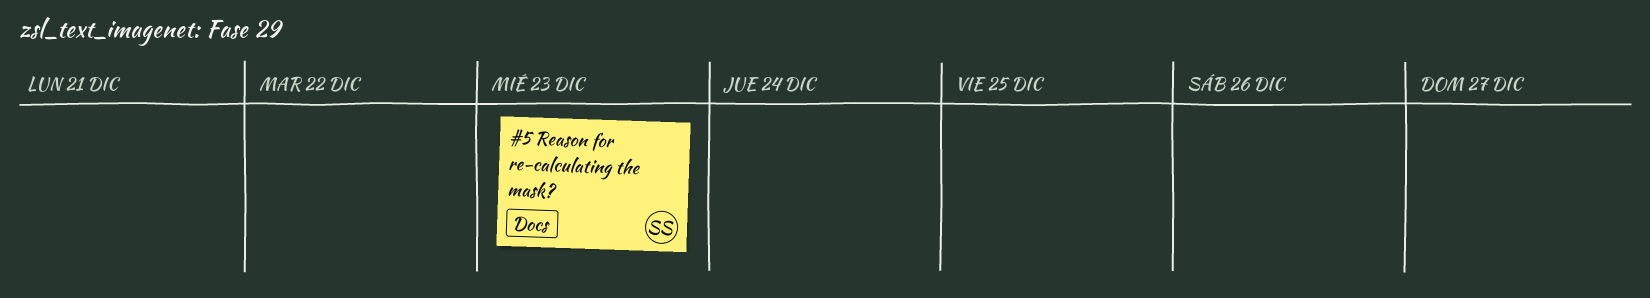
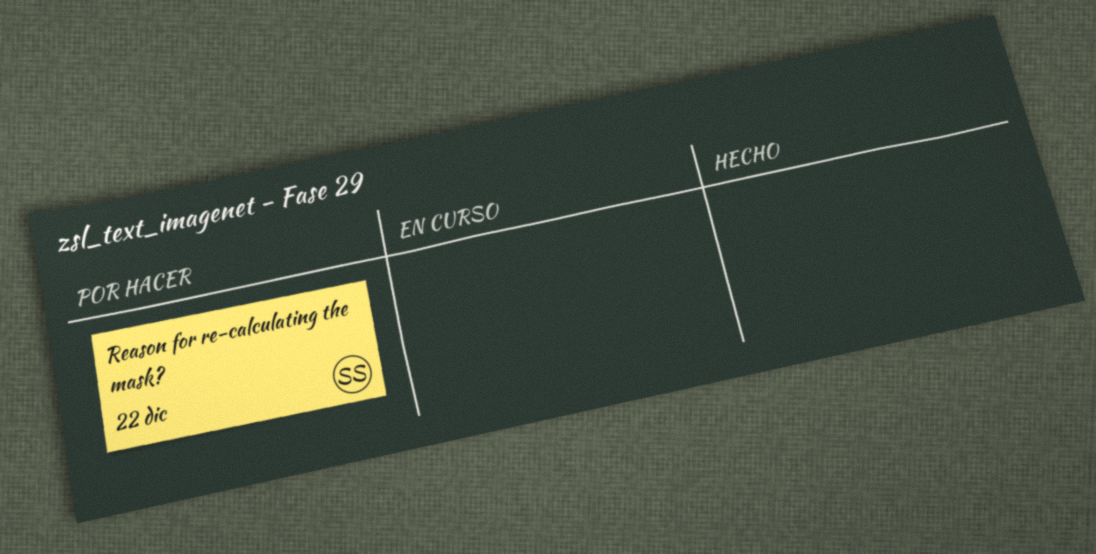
Reason for re-calculating the mask?, due: Dec 23 -> Dec 22

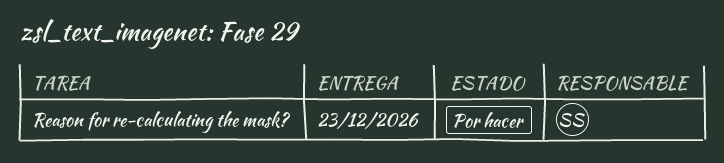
Reason for re-calculating the mask?, due: Dec 22 -> Dec 23

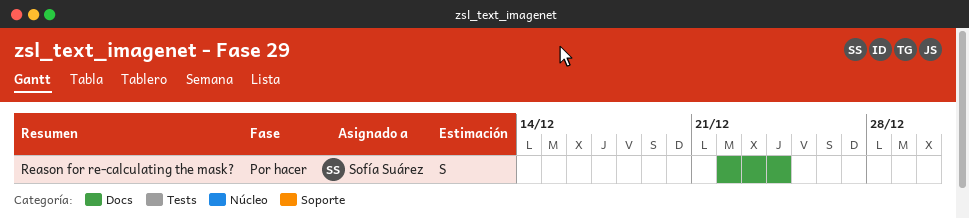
Reason for re-calculating the mask?, due: Dec 23 -> Dec 24

